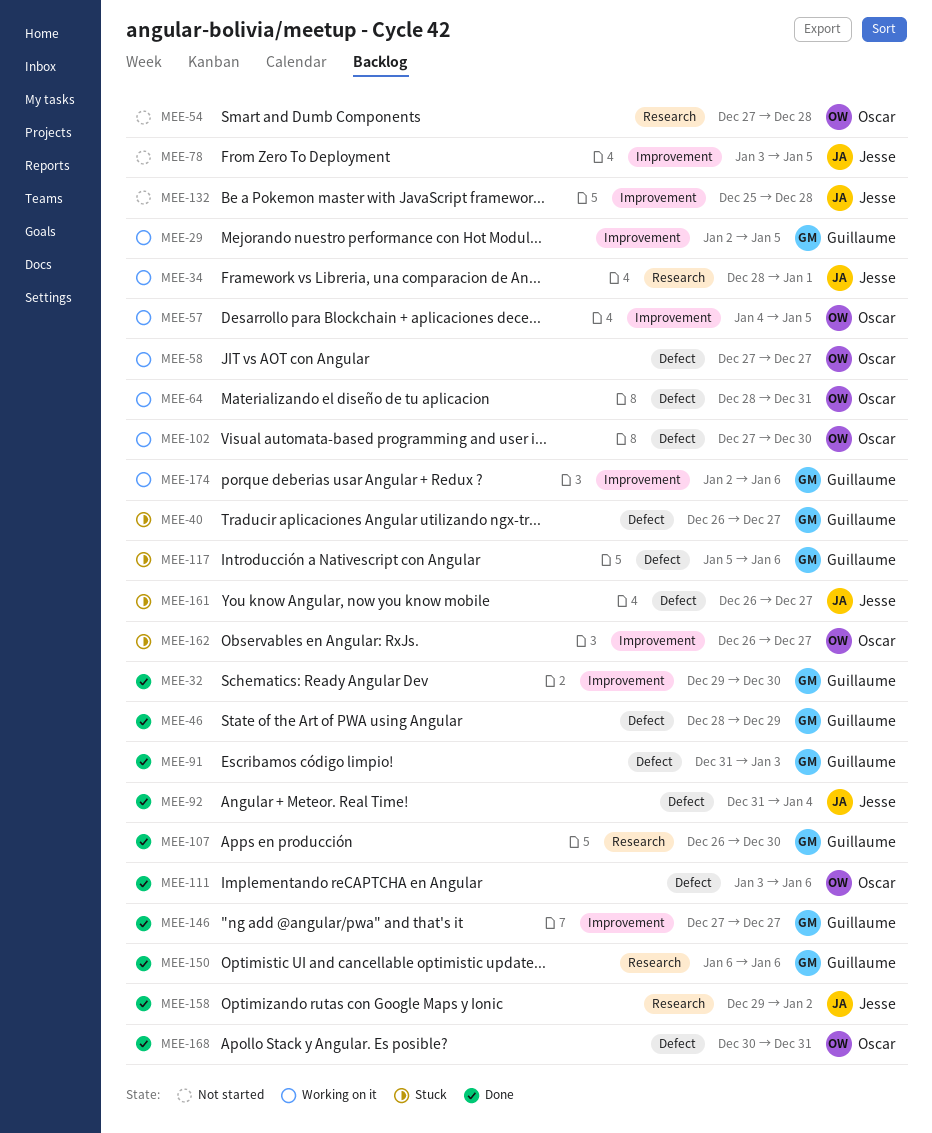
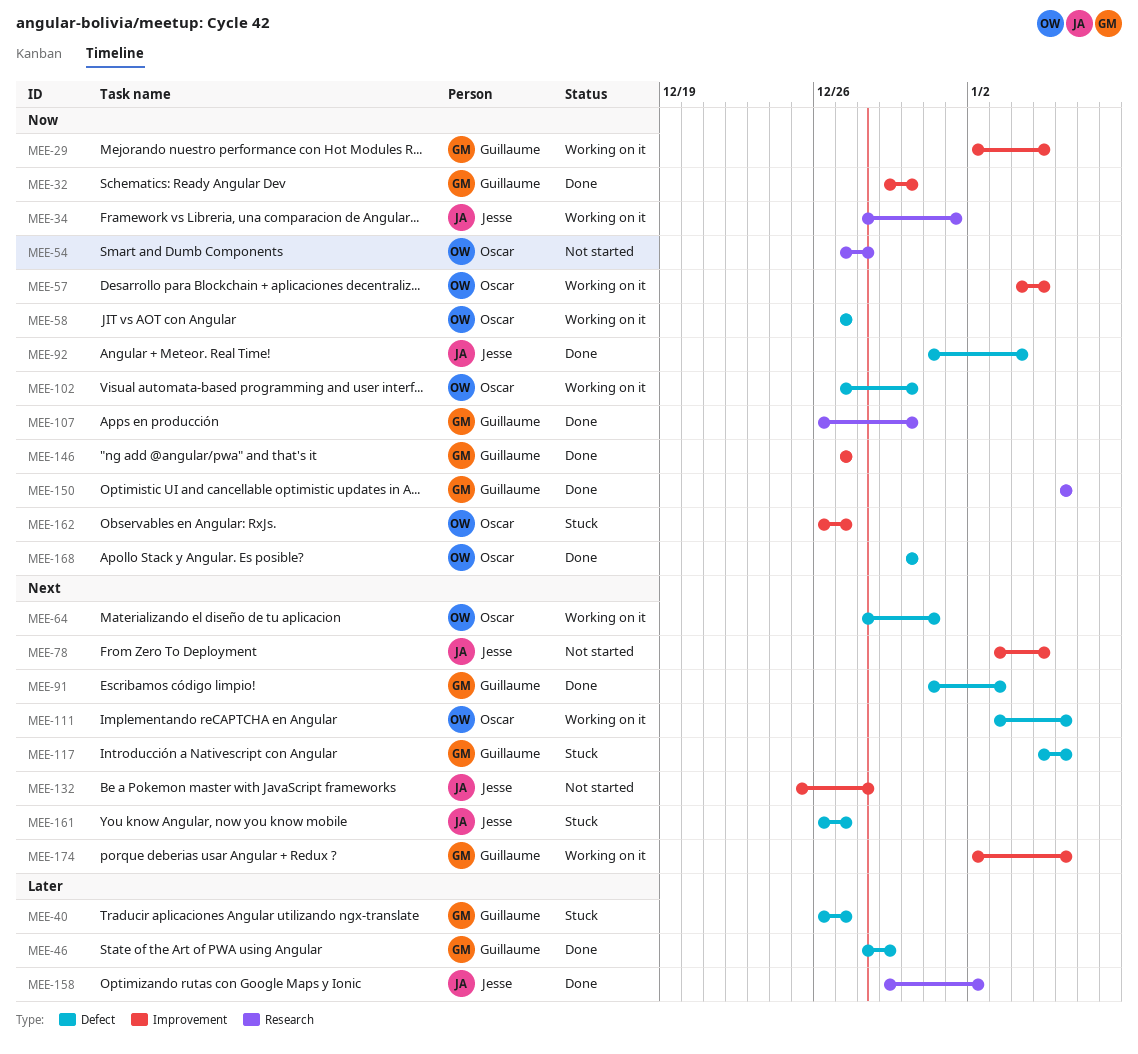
MEE-111, status: Done -> Working on it
MEE-168, due: Dec 31 -> Dec 30

